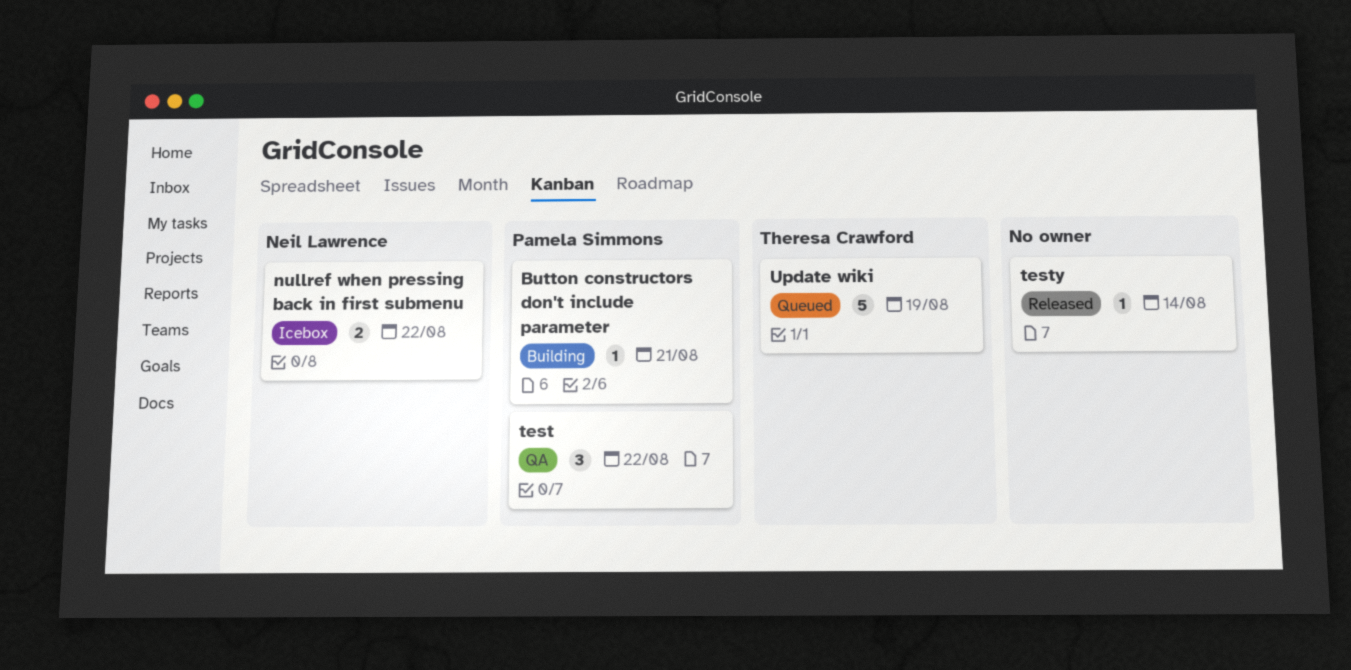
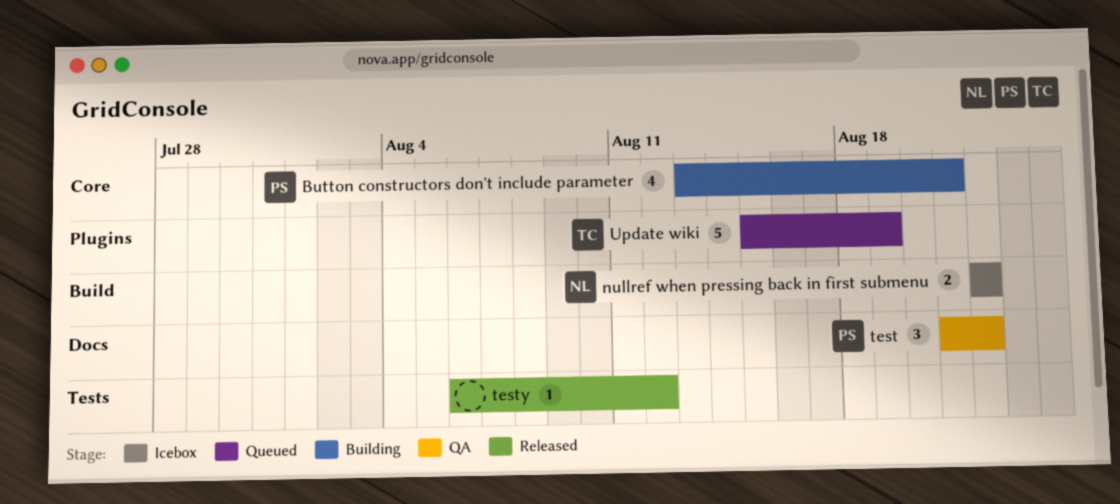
Button constructors don't include parameter, estimate: 1 -> 4
testy, due: Aug 14 -> Aug 12

